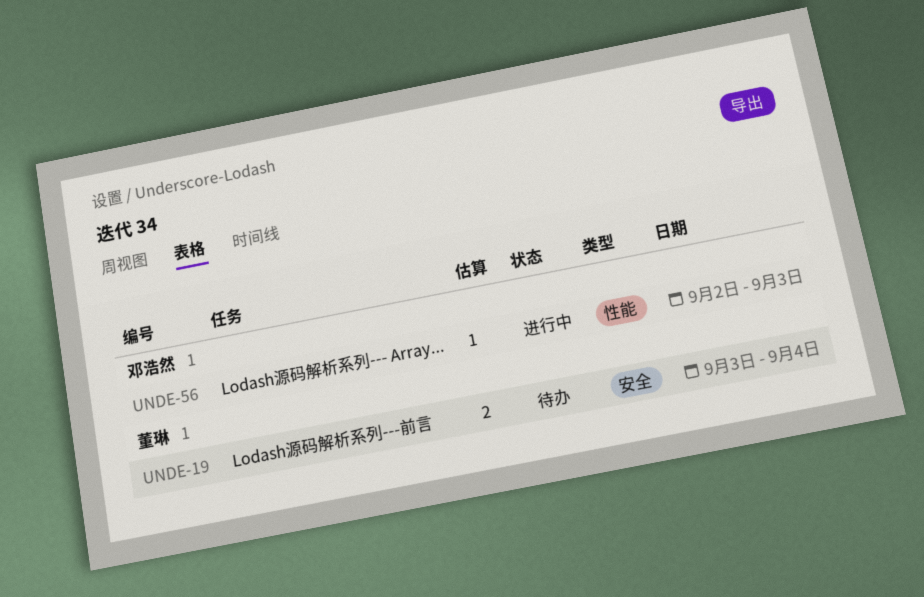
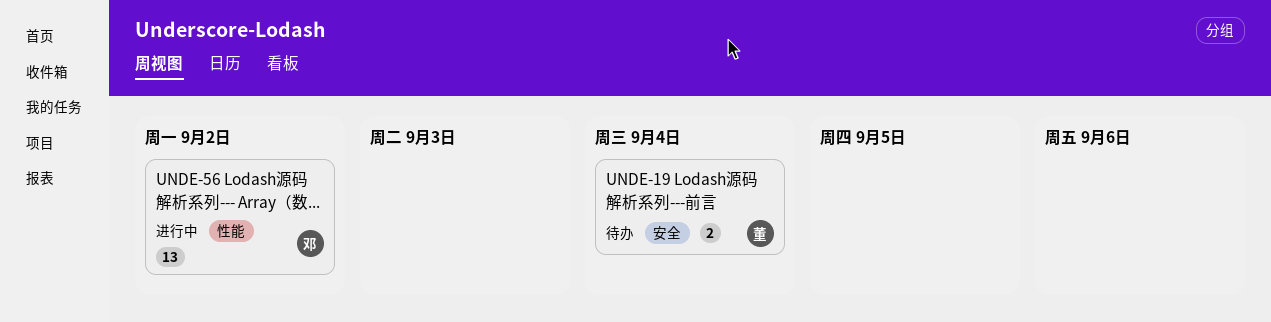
UNDE-56, estimate: 1 -> 13
UNDE-56, due: Sep 3 -> Sep 2

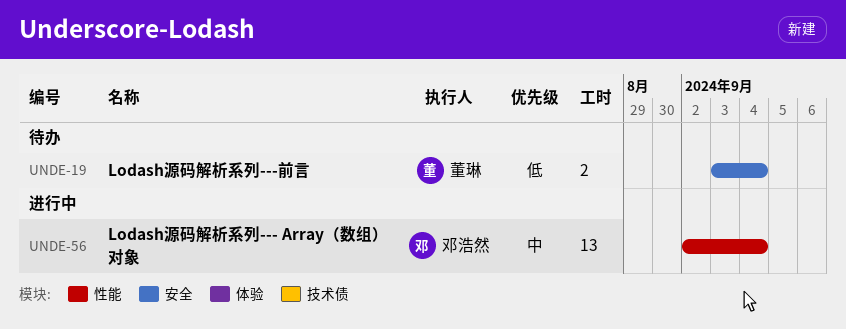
UNDE-56, due: Sep 2 -> Sep 4

